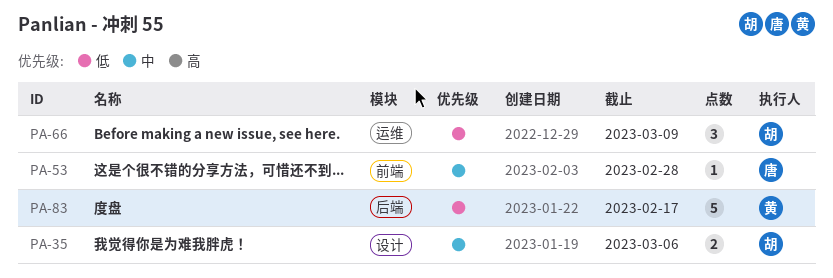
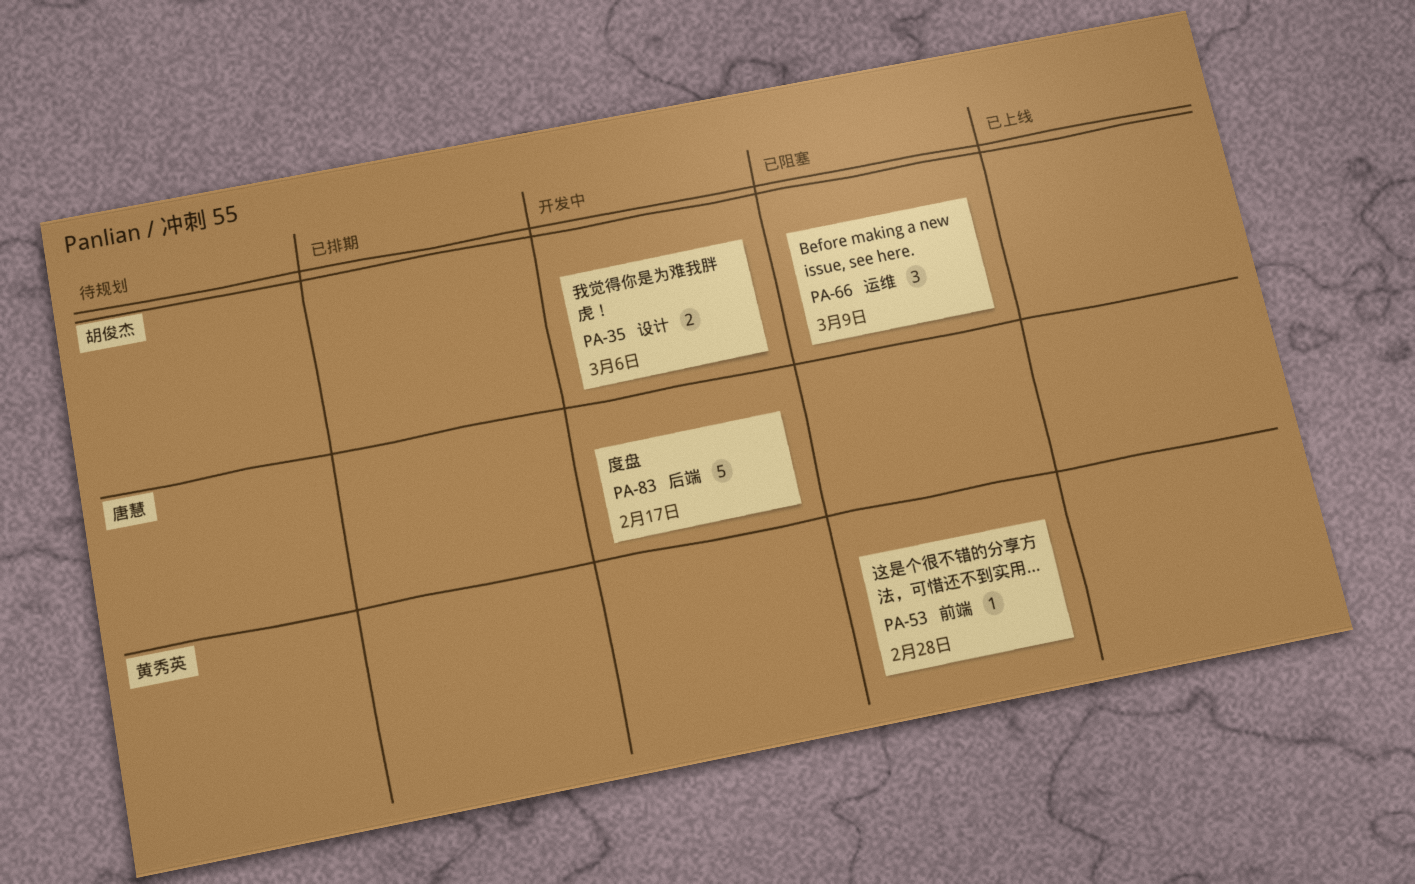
PA-53, owner: 唐慧 -> 黄秀英
PA-83, owner: 黄秀英 -> 唐慧

